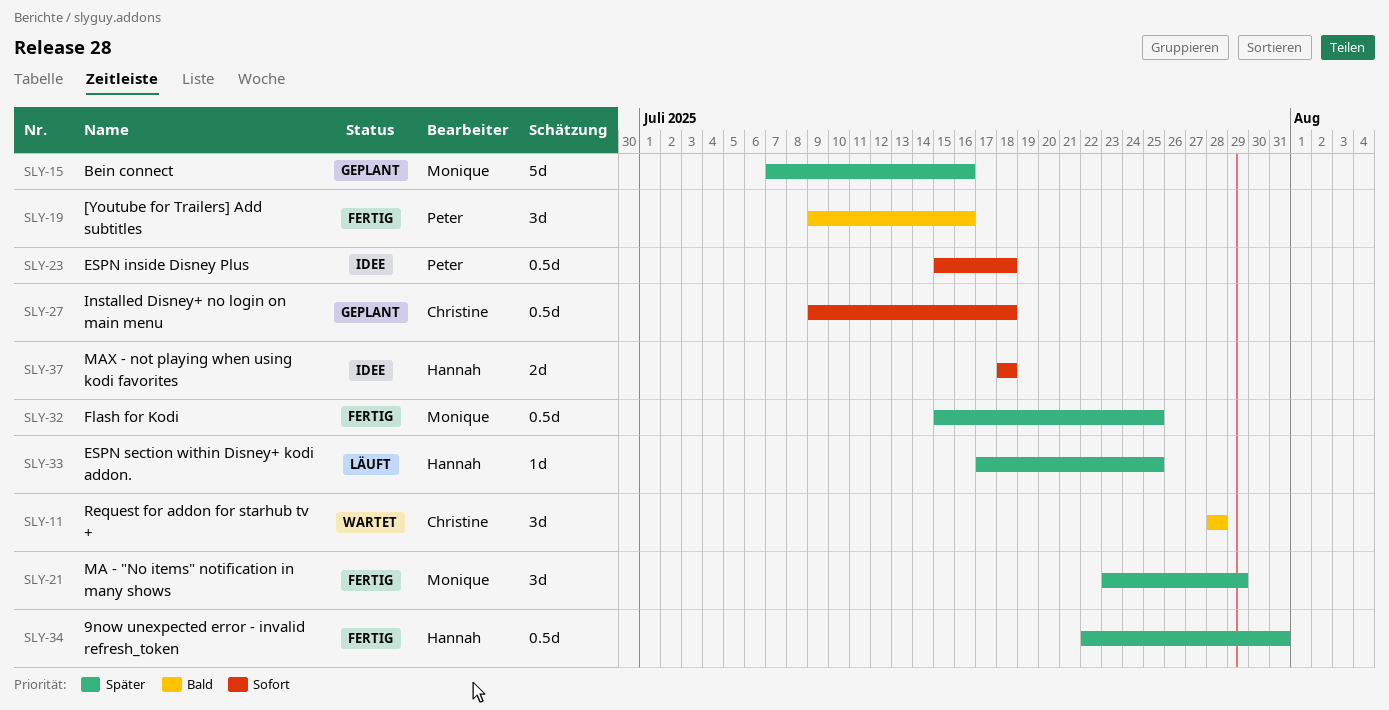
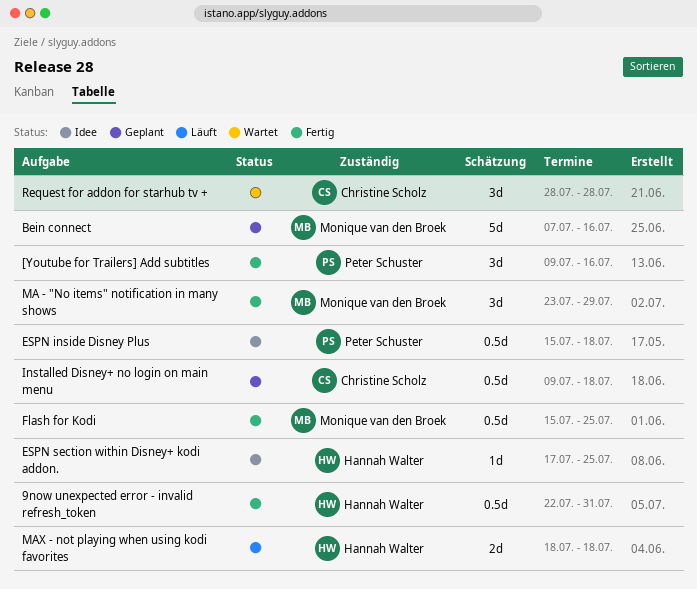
ESPN section within Disney+ kodi addon., status: Läuft -> Idee
MAX - not playing when using kodi favorites, status: Idee -> Läuft

